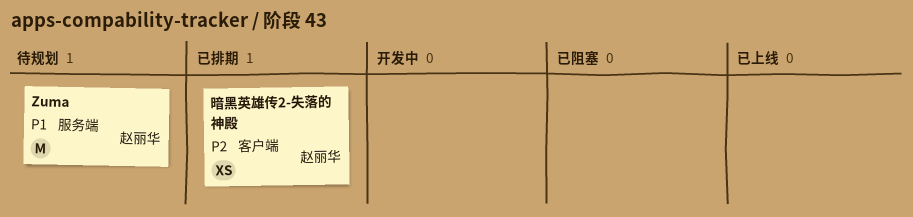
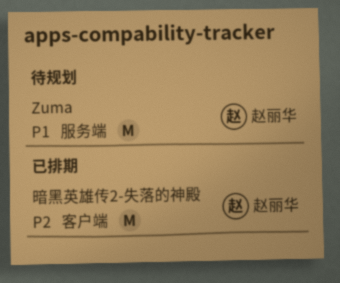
暗黑英雄传2-失落的神殿, estimate: XS -> M

